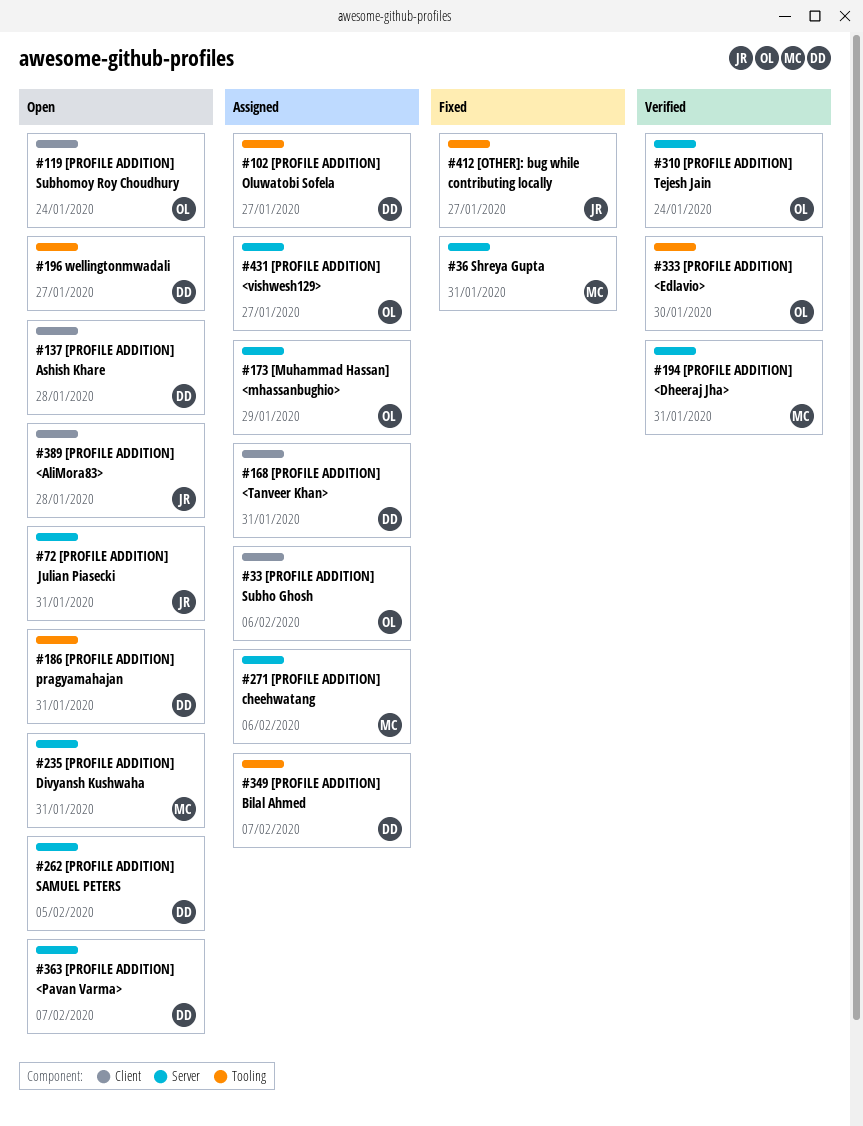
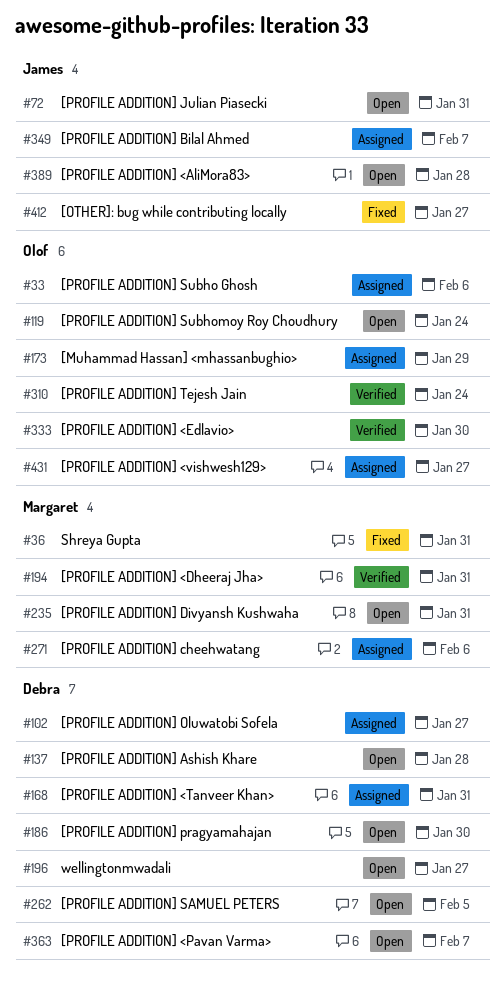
#186, due: Jan 31 -> Jan 30
#349, owner: Debra -> James

